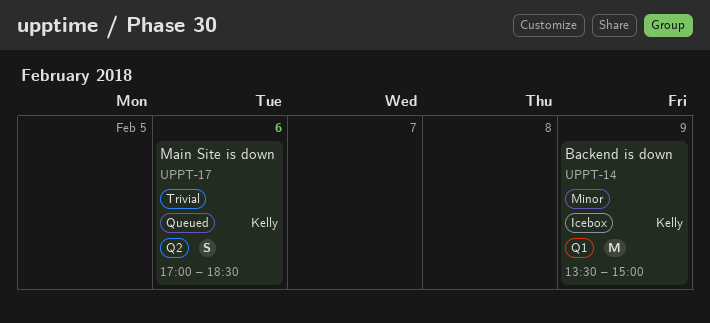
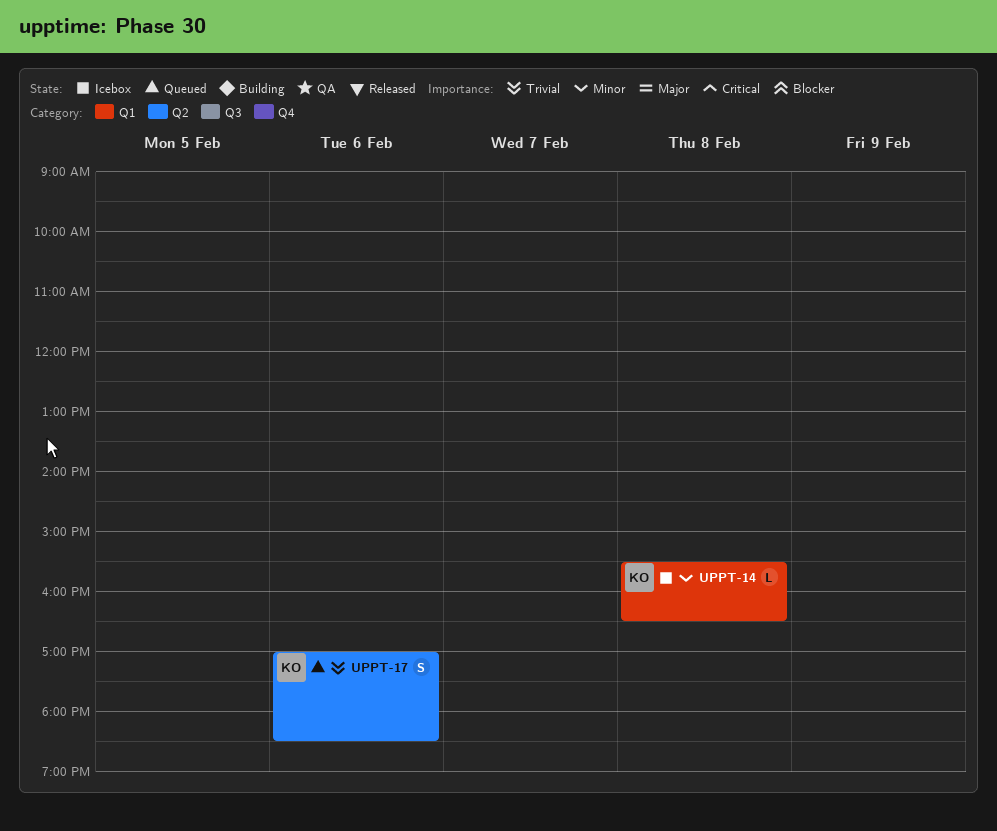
UPPT-14, estimate: M -> L
UPPT-14, day: Feb 9 -> Feb 8
UPPT-14, begins: 13:30 -> 15:30
UPPT-14, ends: 15:00 -> 16:30

